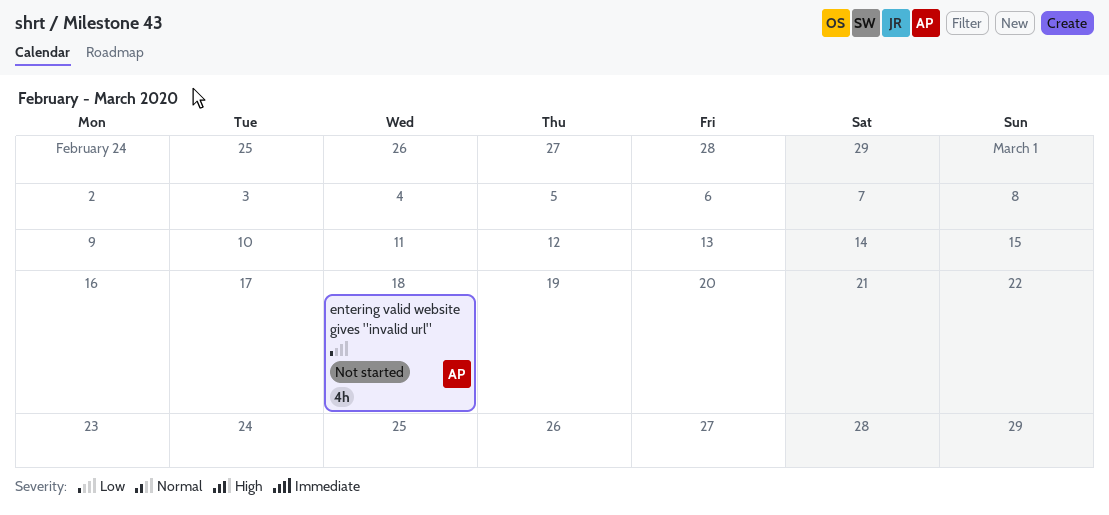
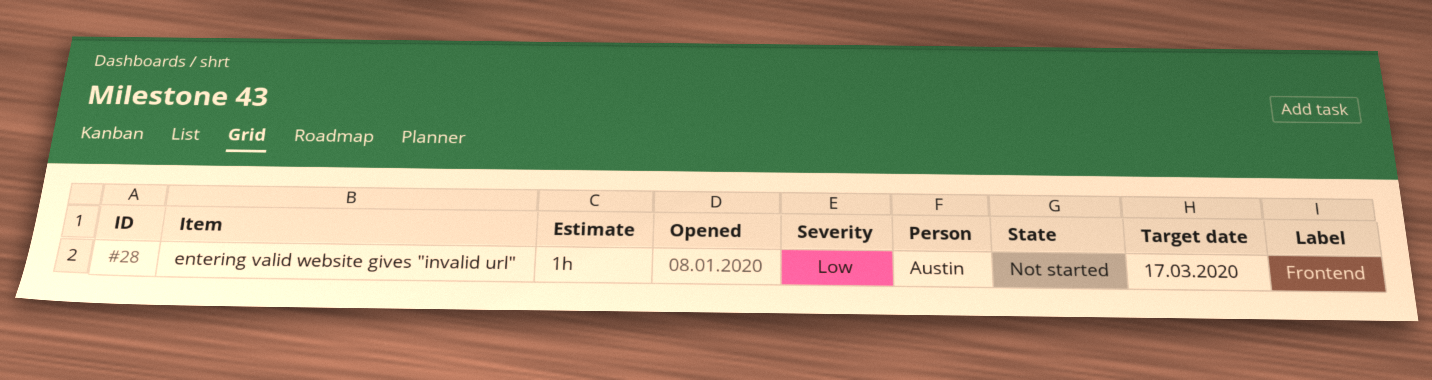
entering valid website gives "invalid url", estimate: 4h -> 1h
entering valid website gives "invalid url", due: Mar 18 -> Mar 17

